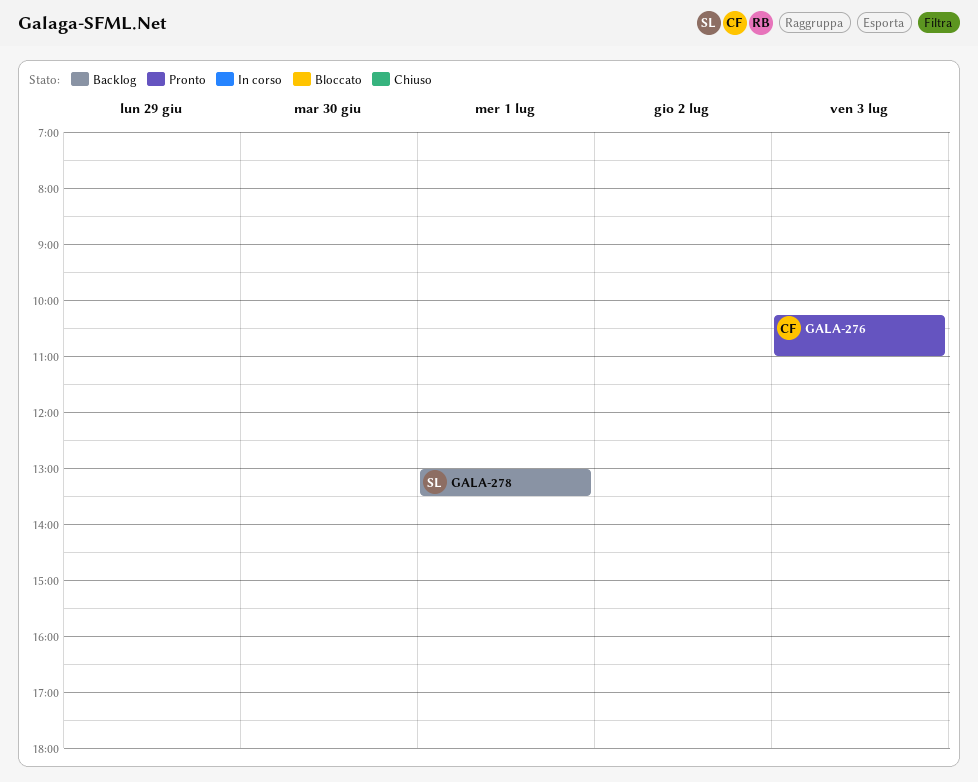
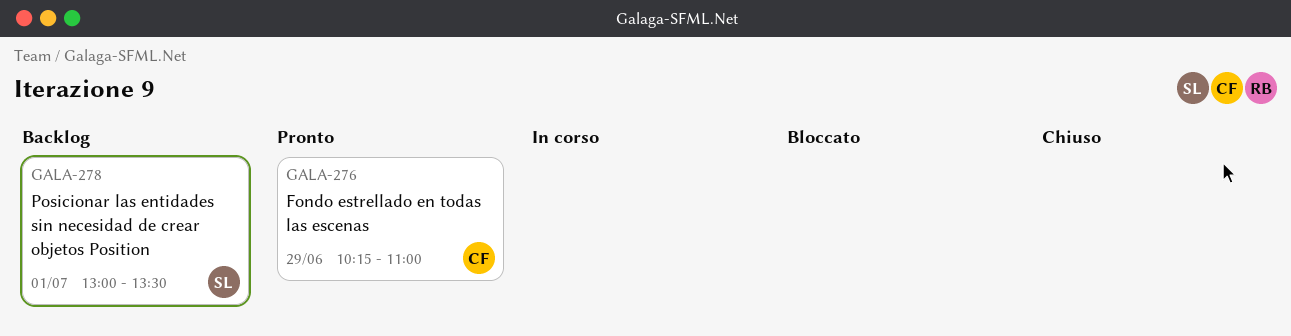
GALA-276, day: Jul 3 -> Jun 29

